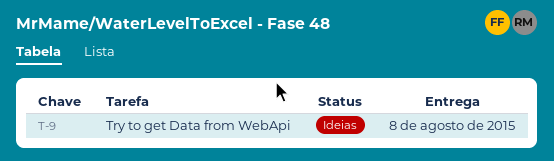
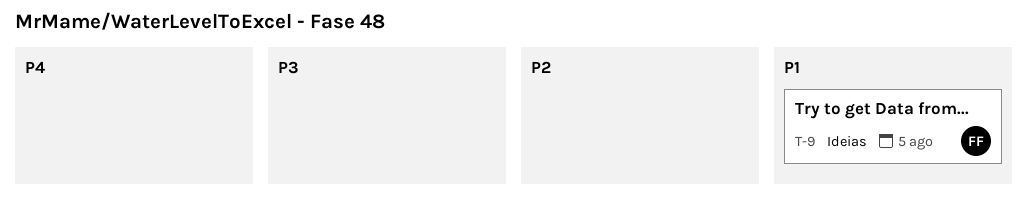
T-9, due: Aug 8 -> Aug 5

